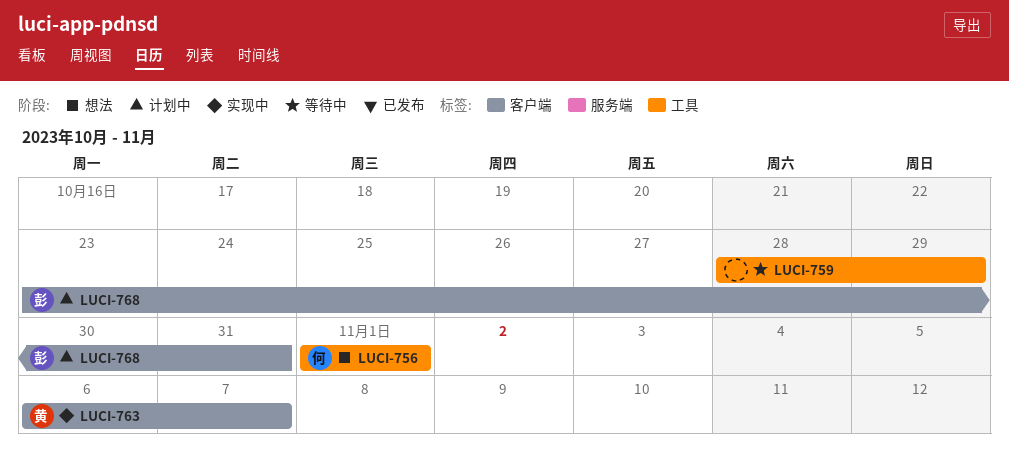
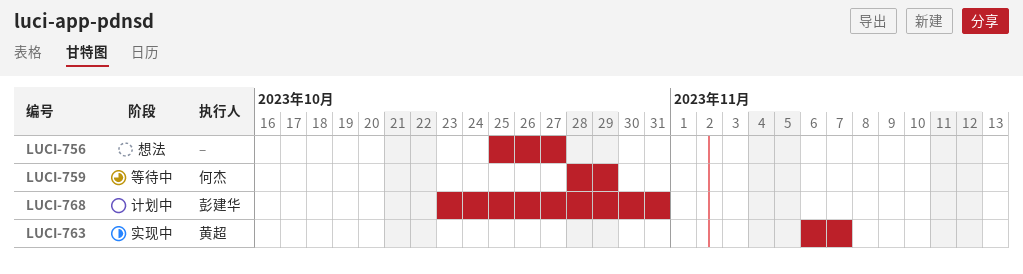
LUCI-756, owner: 何杰 -> none
LUCI-756, start: Nov 1 -> Oct 25
LUCI-756, due: Nov 1 -> Oct 27
LUCI-759, owner: none -> 何杰

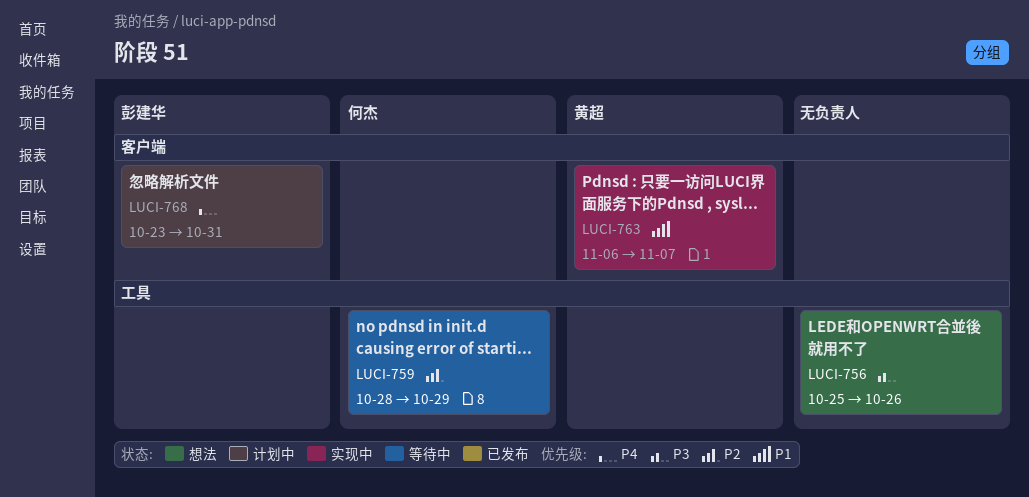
LUCI-756, due: Oct 27 -> Oct 26

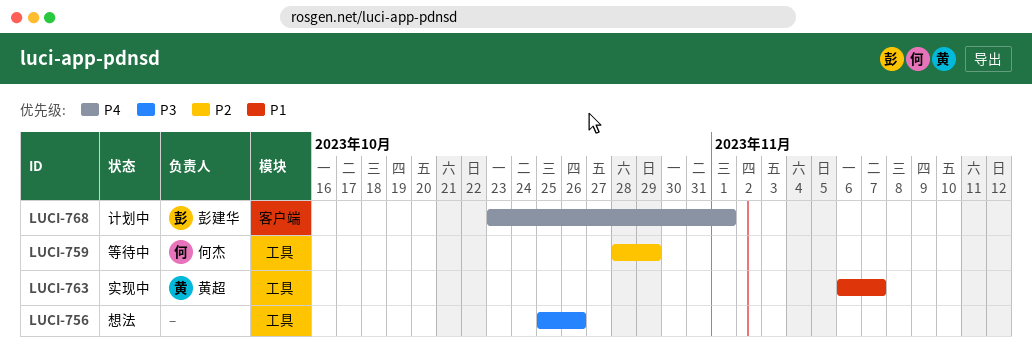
LUCI-763, label: 客户端 -> 工具
LUCI-768, due: Oct 31 -> Nov 1

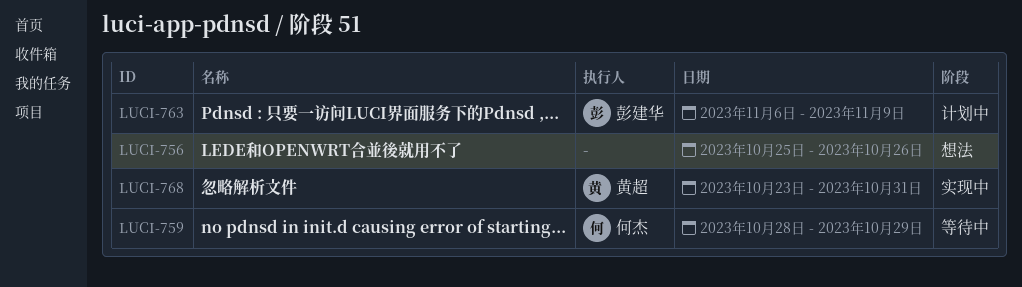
LUCI-763, status: 实现中 -> 计划中
LUCI-763, owner: 黄超 -> 彭建华
LUCI-763, due: Nov 7 -> Nov 9
LUCI-768, status: 计划中 -> 实现中
LUCI-768, owner: 彭建华 -> 黄超
LUCI-768, due: Nov 1 -> Oct 31

